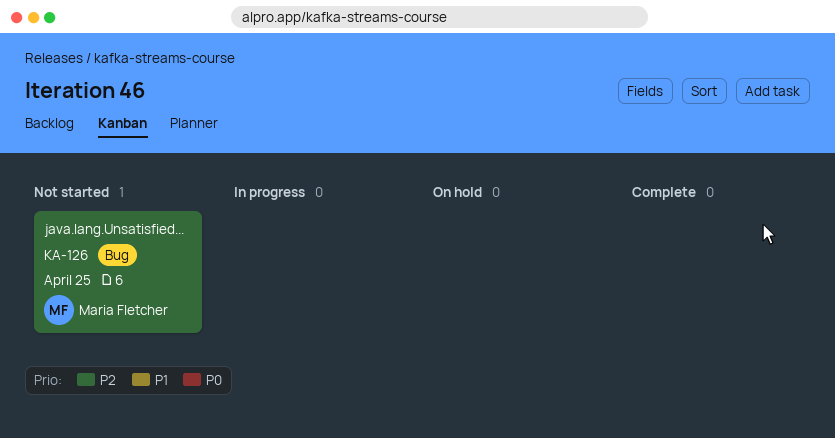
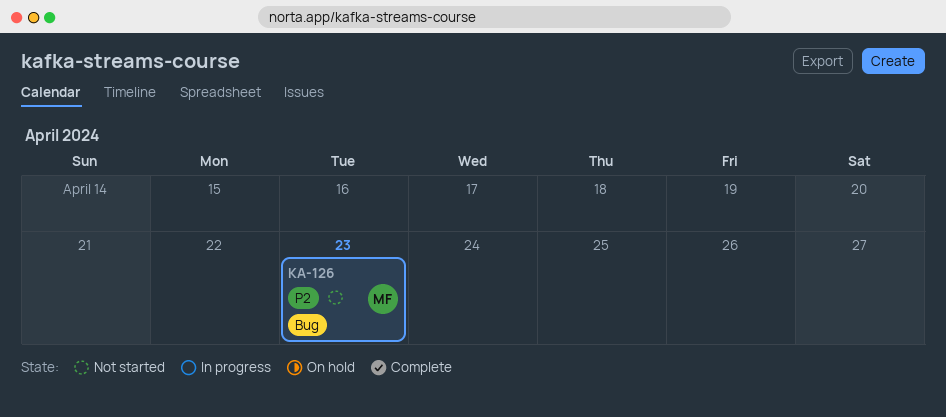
KA-126, due: Apr 25 -> Apr 23

